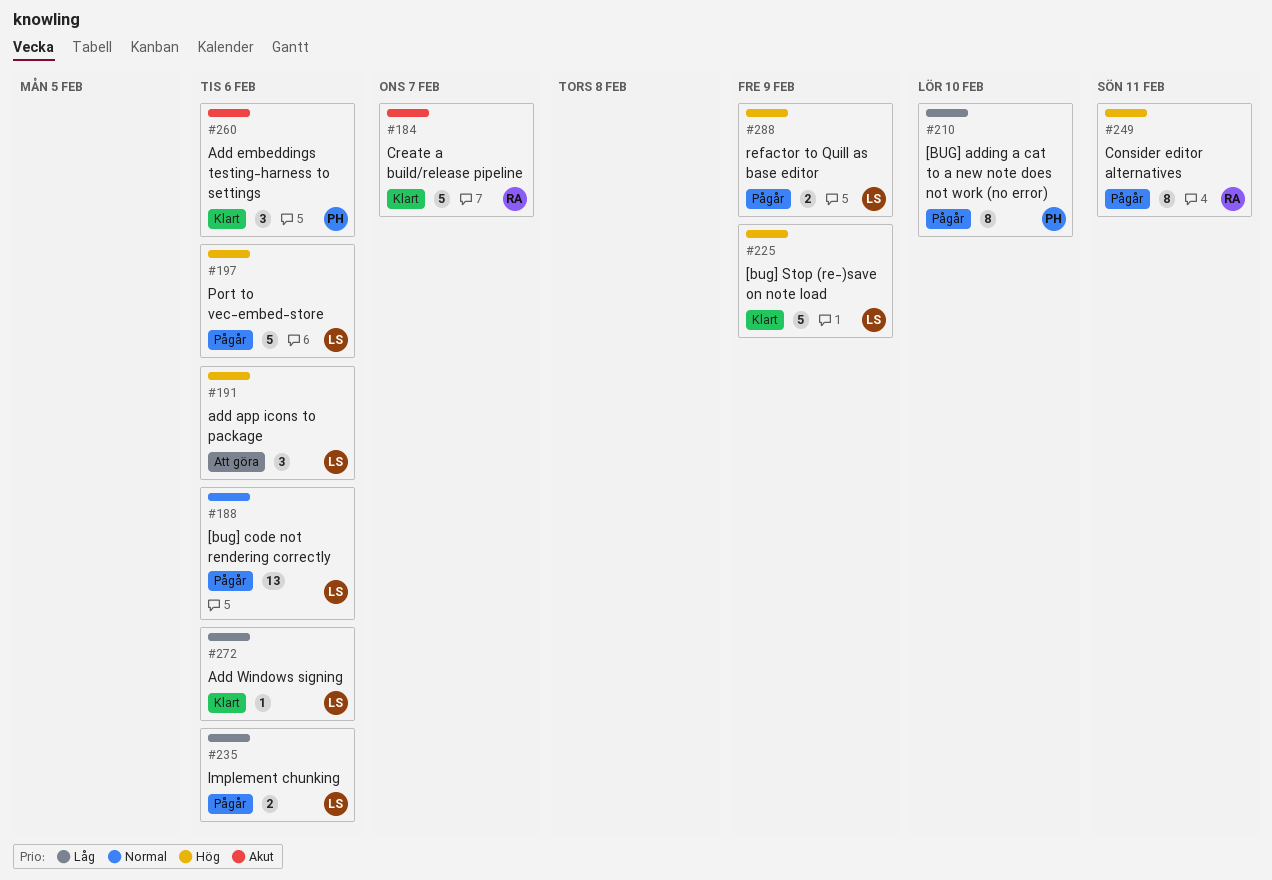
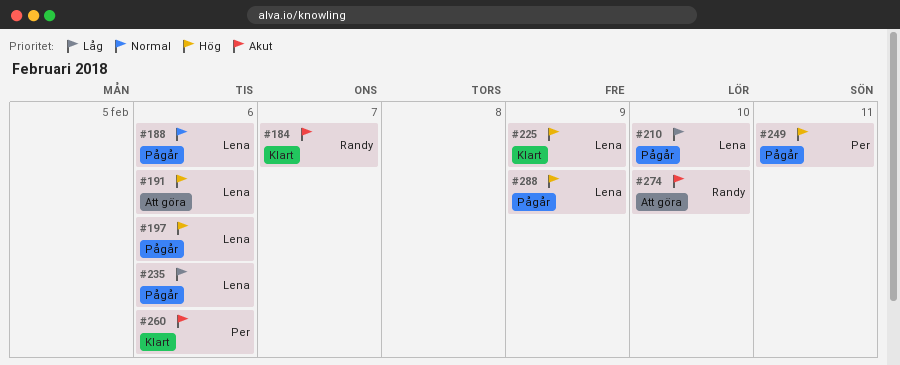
#210, owner: Per -> Lena
#249, owner: Randy -> Per
#272: present -> none
#274: none -> present

